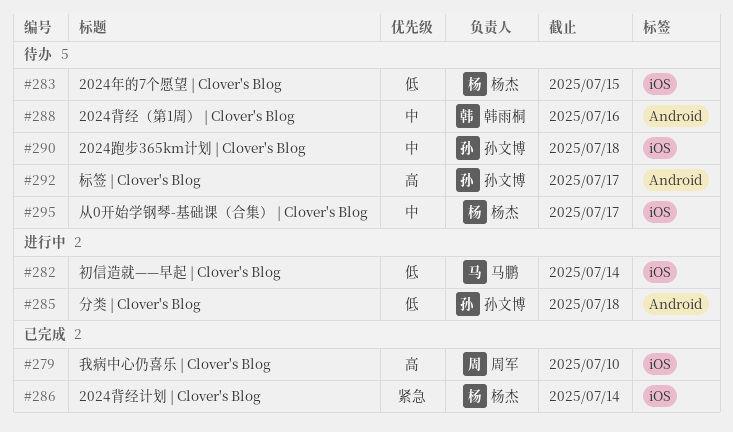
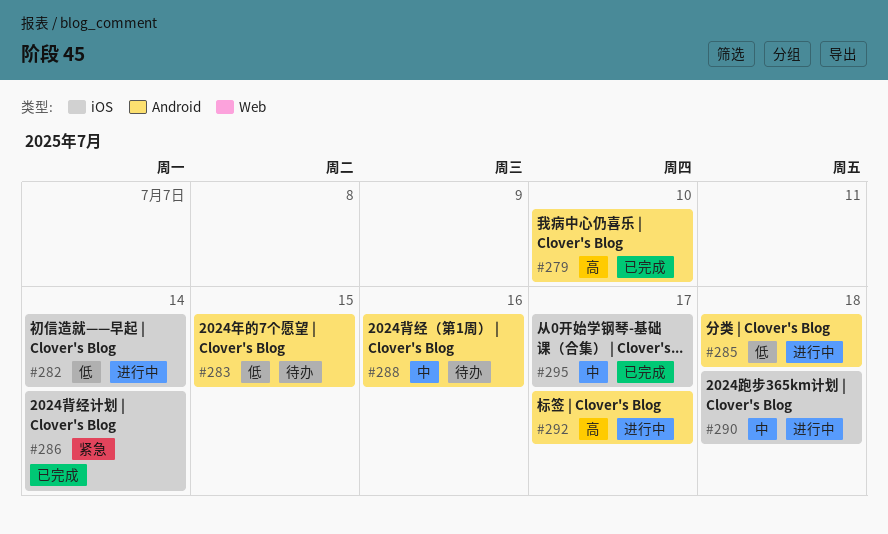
#279, label: iOS -> Android
#283, label: iOS -> Android
#290, status: 待办 -> 进行中
#292, status: 待办 -> 进行中
#295, status: 待办 -> 已完成

